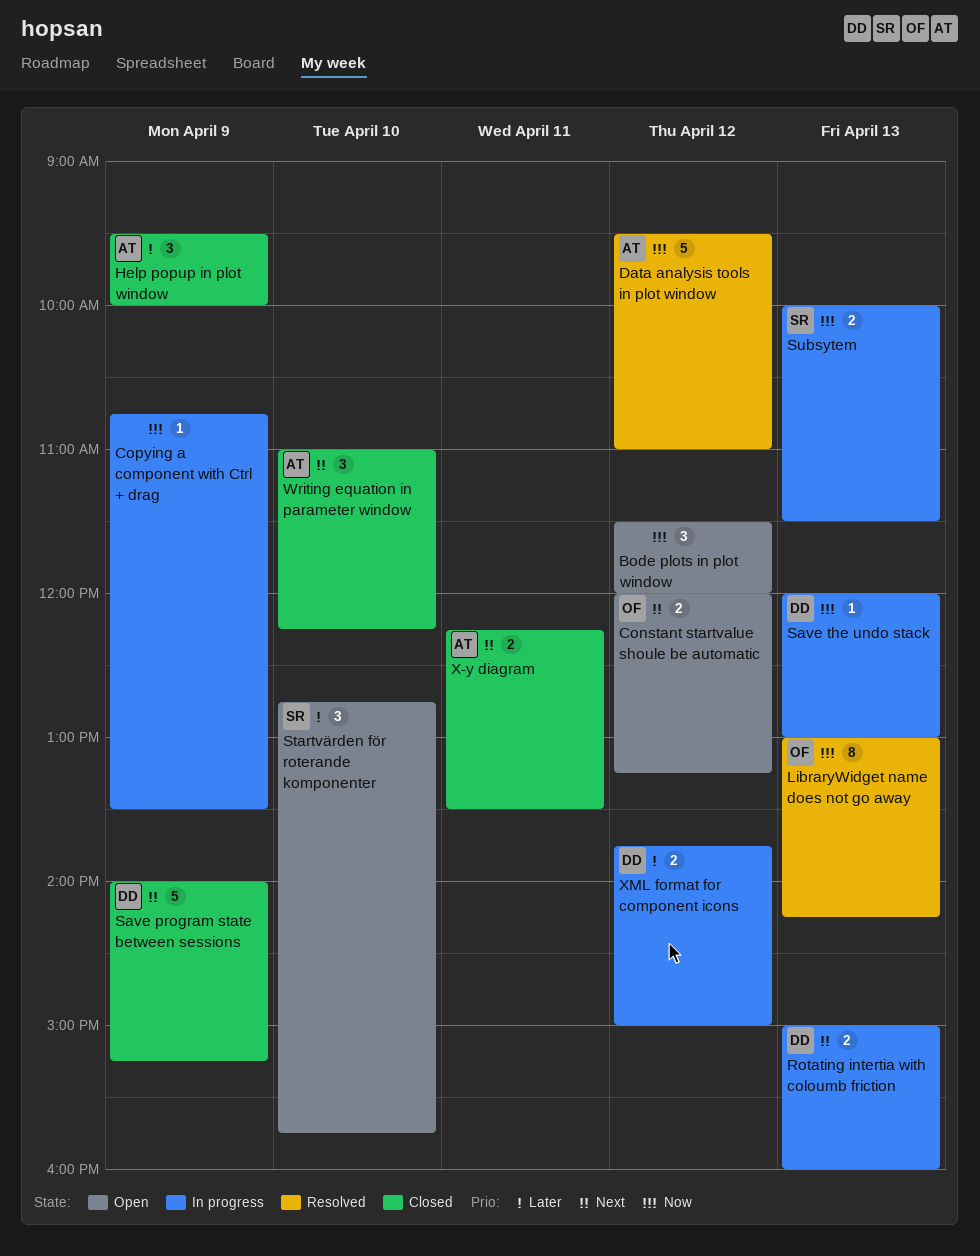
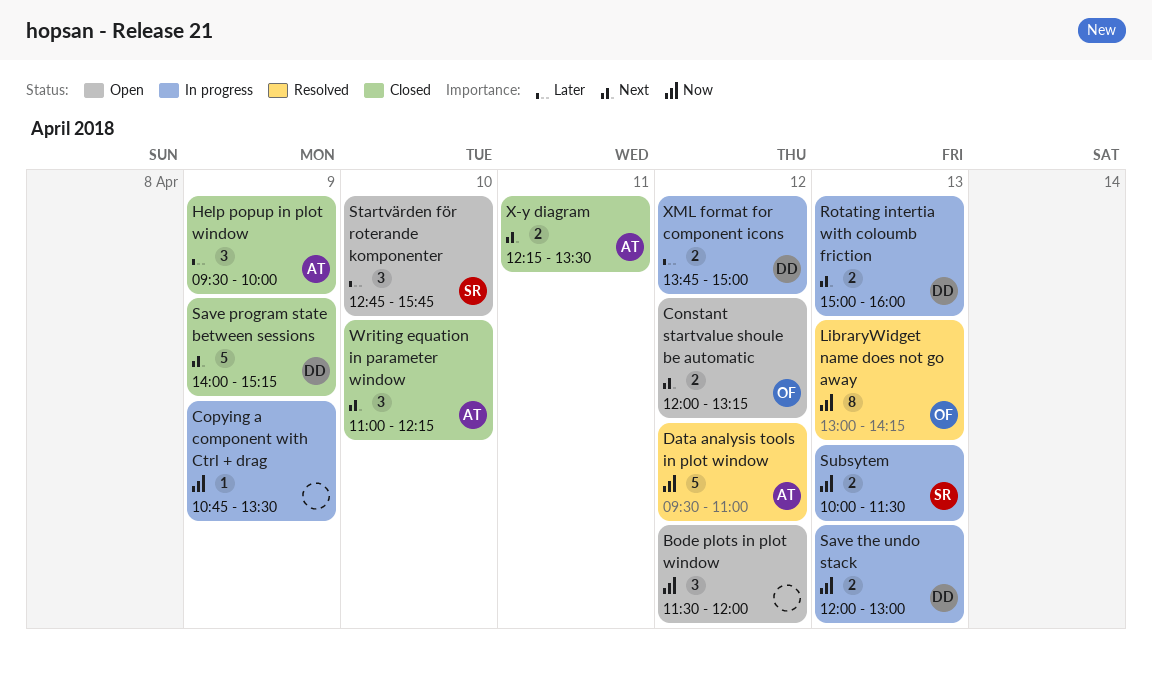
Save the undo stack, estimate: 1 -> 2

